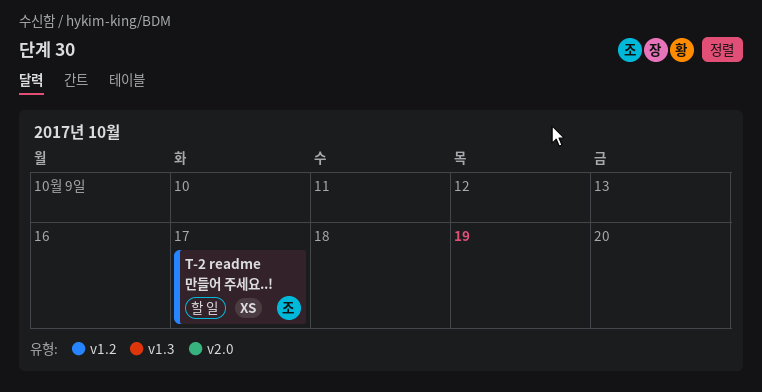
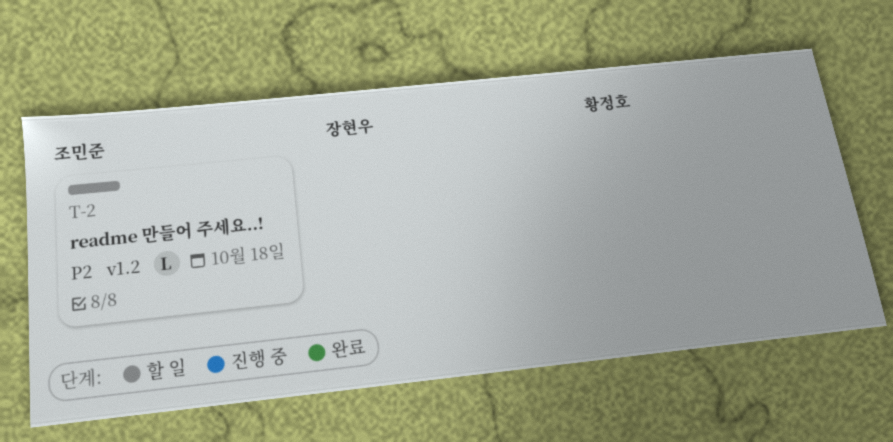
T-2, estimate: XS -> L
T-2, due: Oct 17 -> Oct 18

